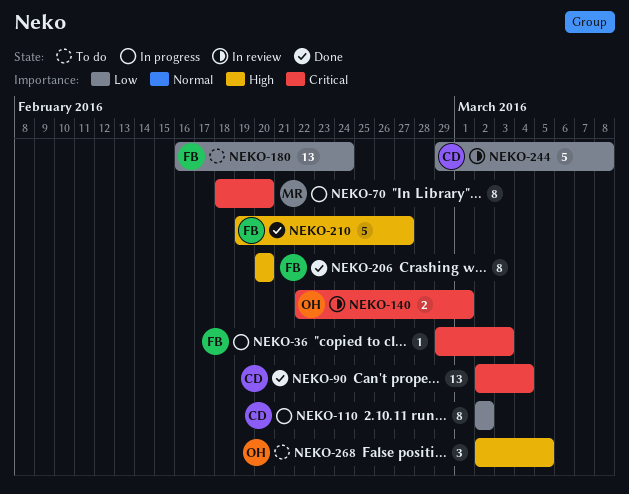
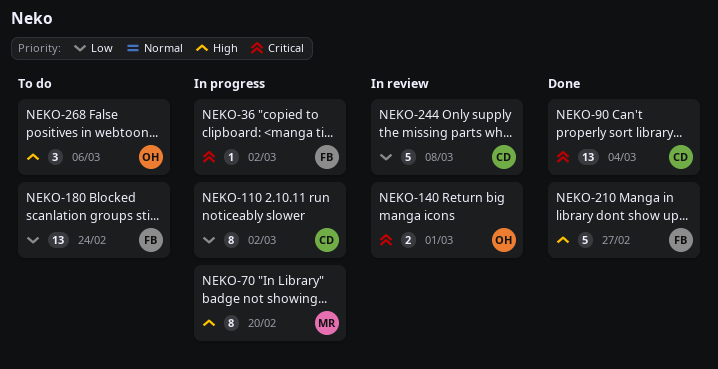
NEKO-36, due: Mar 3 -> Mar 2
NEKO-70, priority: Critical -> High
NEKO-206: present -> none
NEKO-268, due: Mar 5 -> Mar 6

